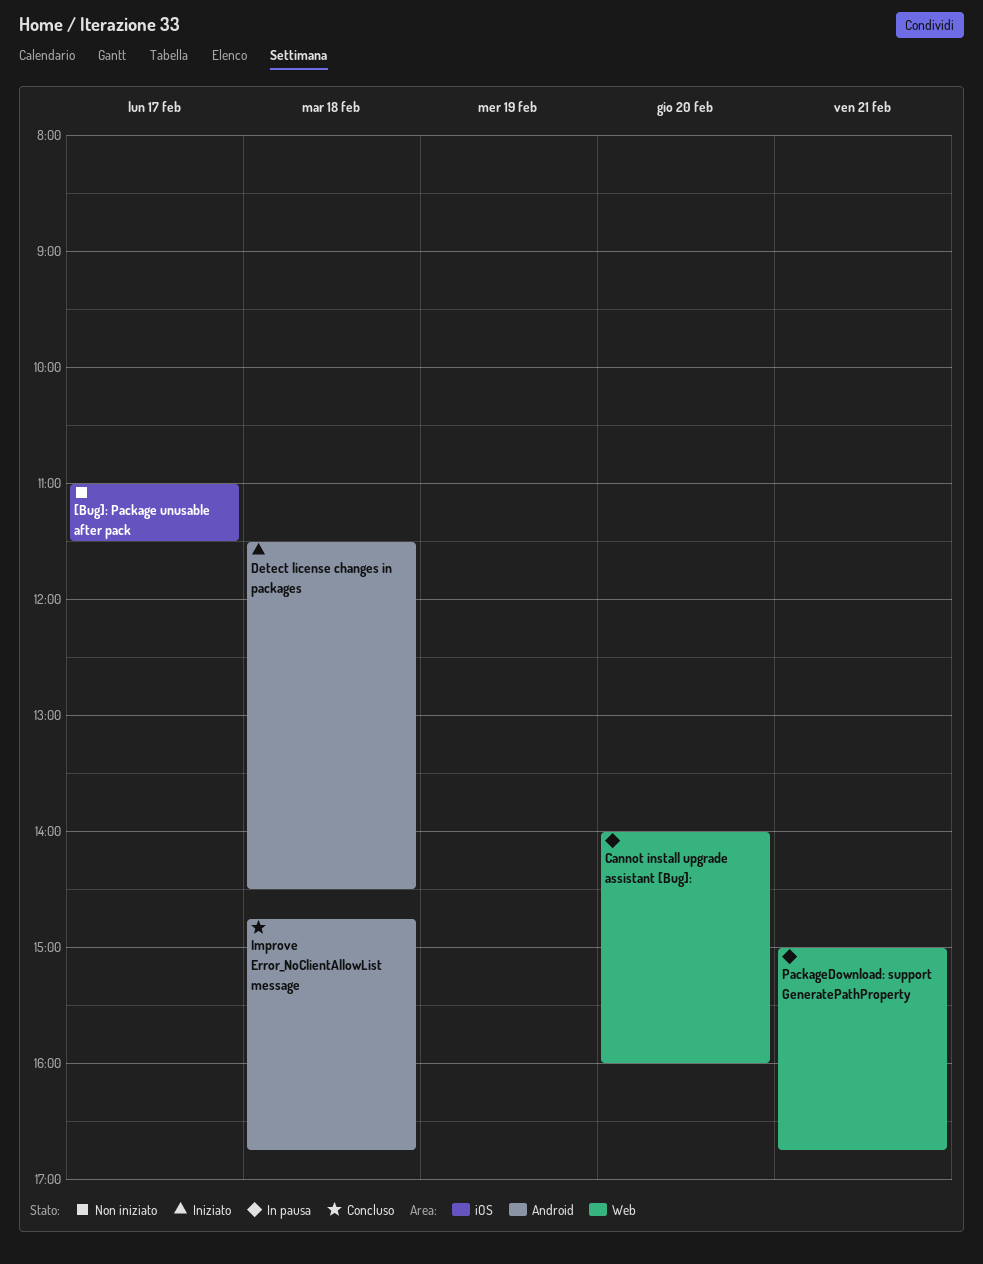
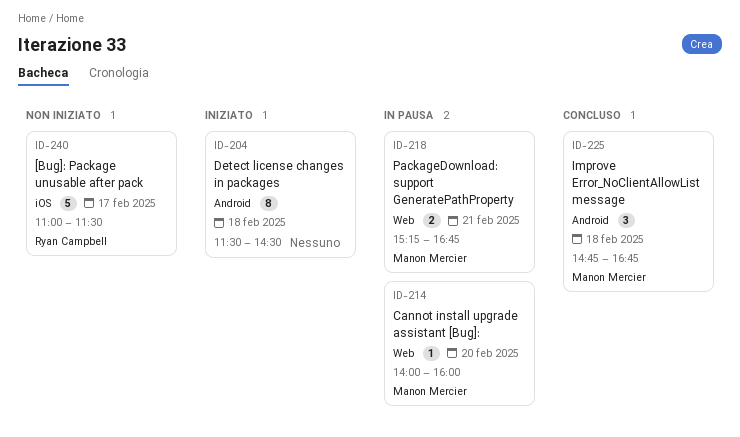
PackageDownload: support GeneratePathProperty, begins: 15:00 -> 15:15

